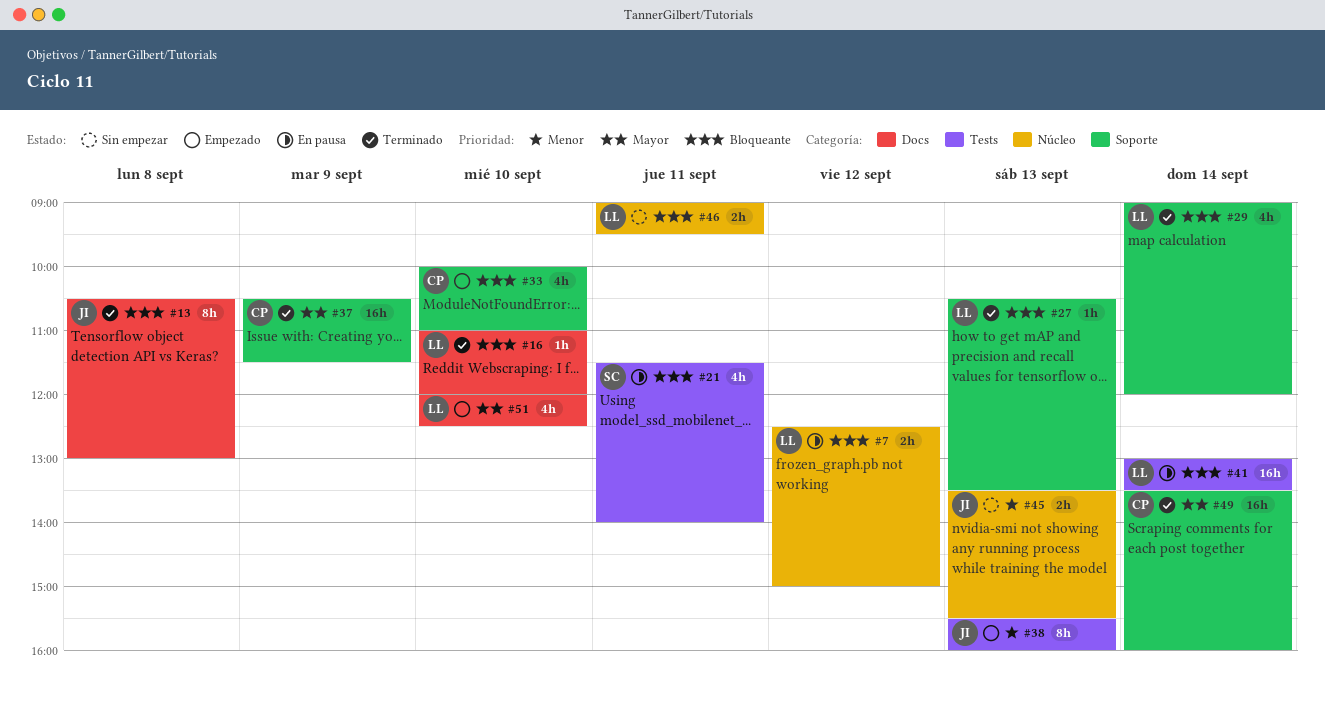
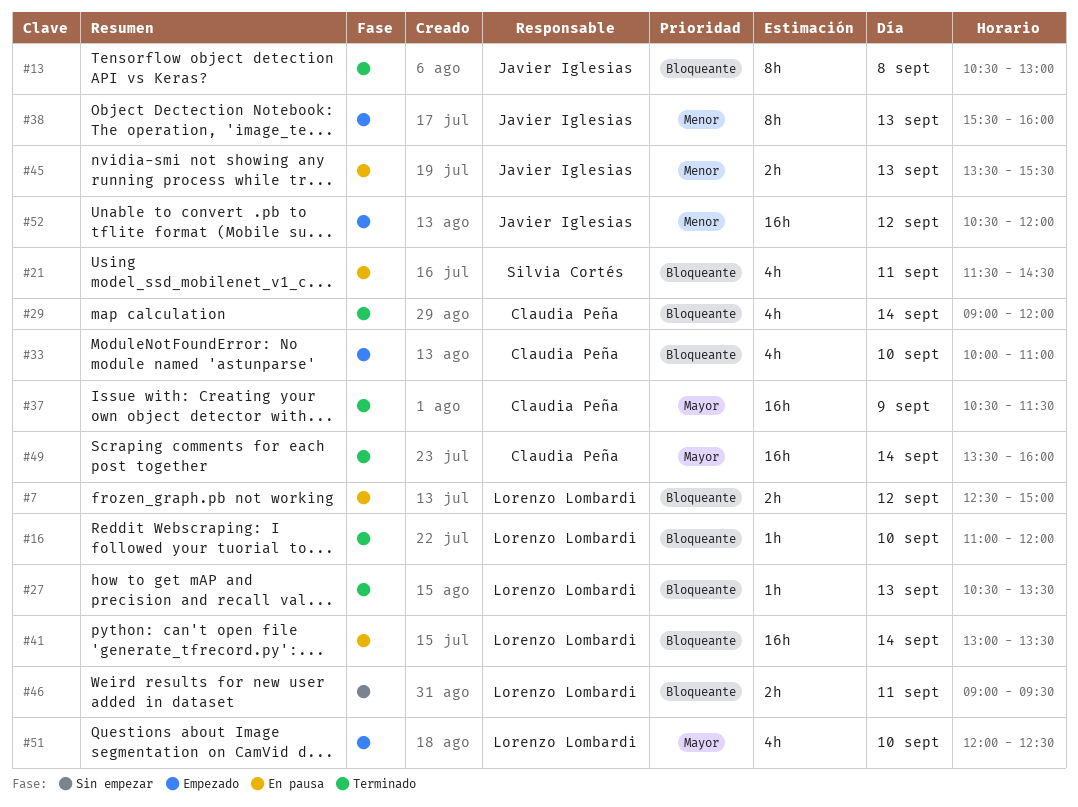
#21, ends: 14:00 -> 14:30
#29, owner: Lorenzo Lombardi -> Claudia Peña
#45, status: Sin empezar -> En pausa
#52: none -> present

